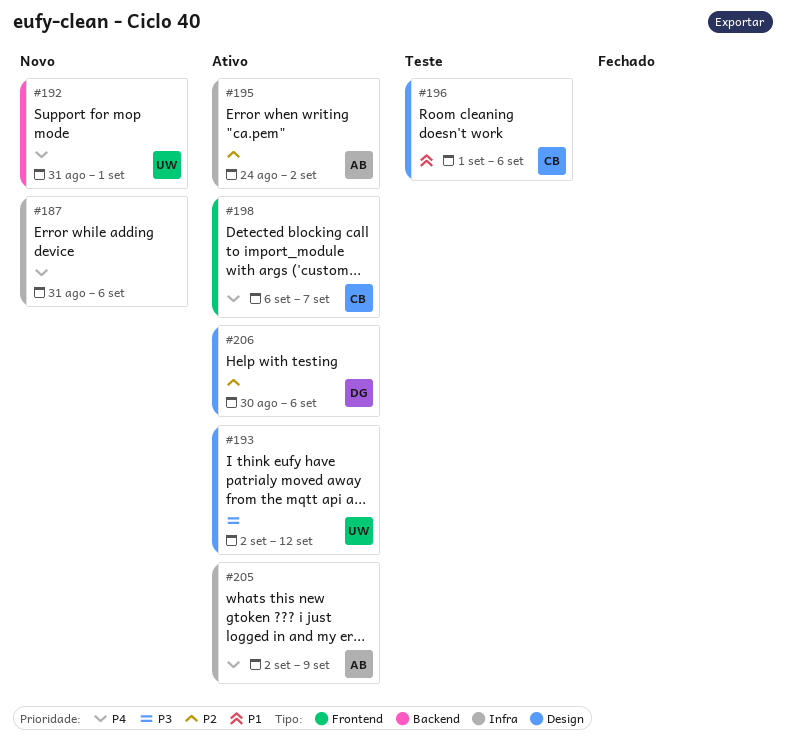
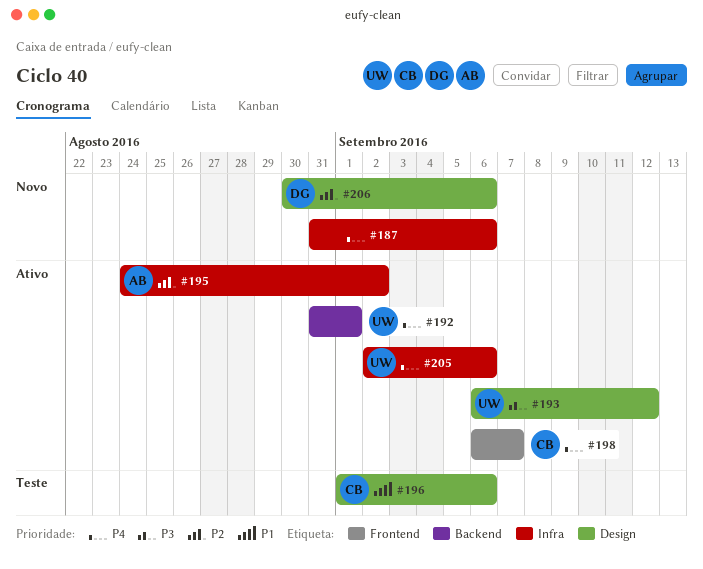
#192, status: Novo -> Ativo
#193, start: Sep 2 -> Sep 6
#205, owner: AB -> UW
#205, due: Sep 9 -> Sep 6
#206, status: Ativo -> Novo

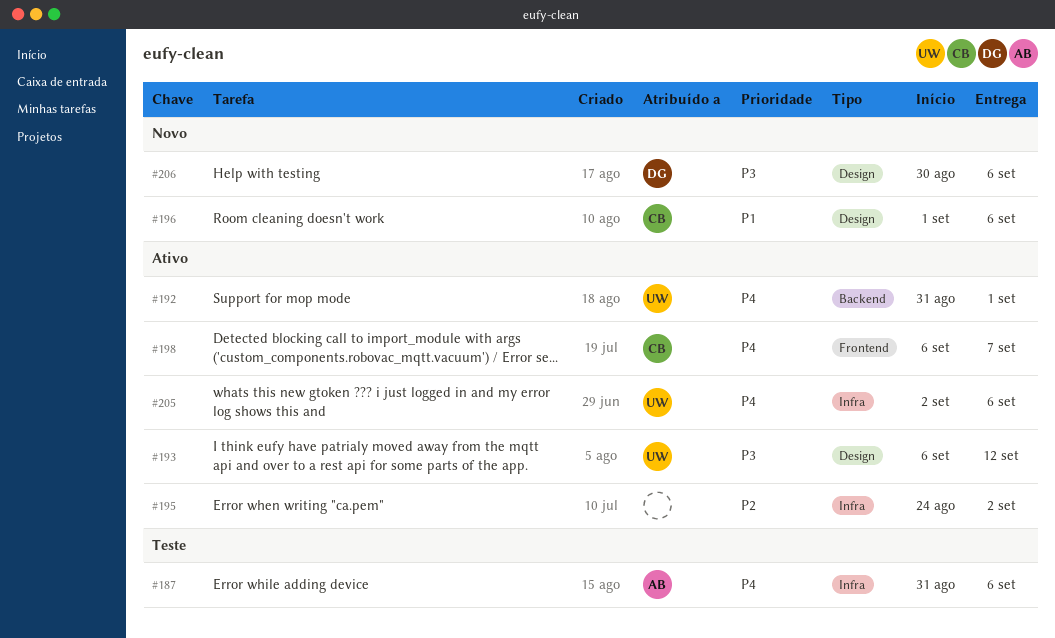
#187, status: Novo -> Teste
#187, owner: none -> AB
#195, owner: AB -> none
#196, status: Teste -> Novo
#206, priority: P2 -> P3

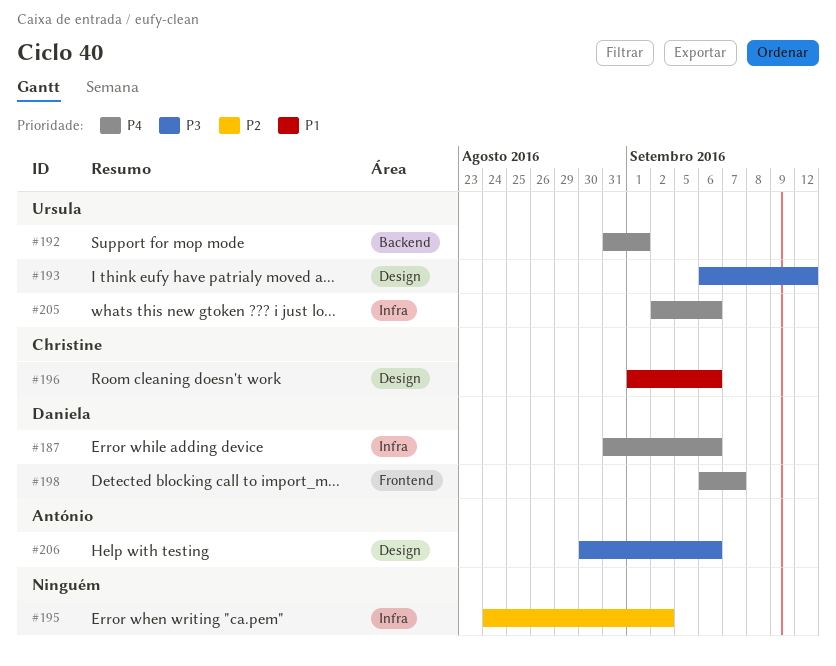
#187, owner: António -> Daniela
#198, owner: Christine -> Daniela
#206, owner: Daniela -> António

